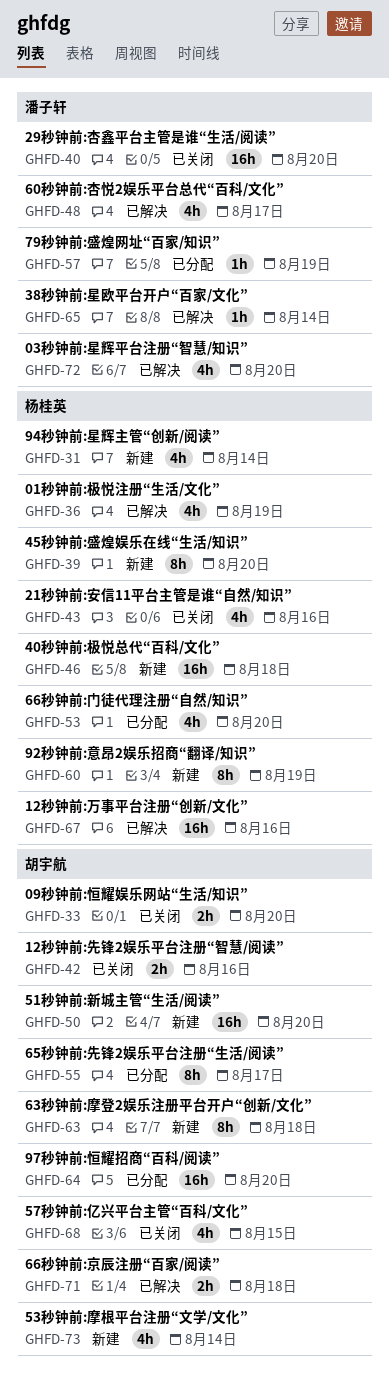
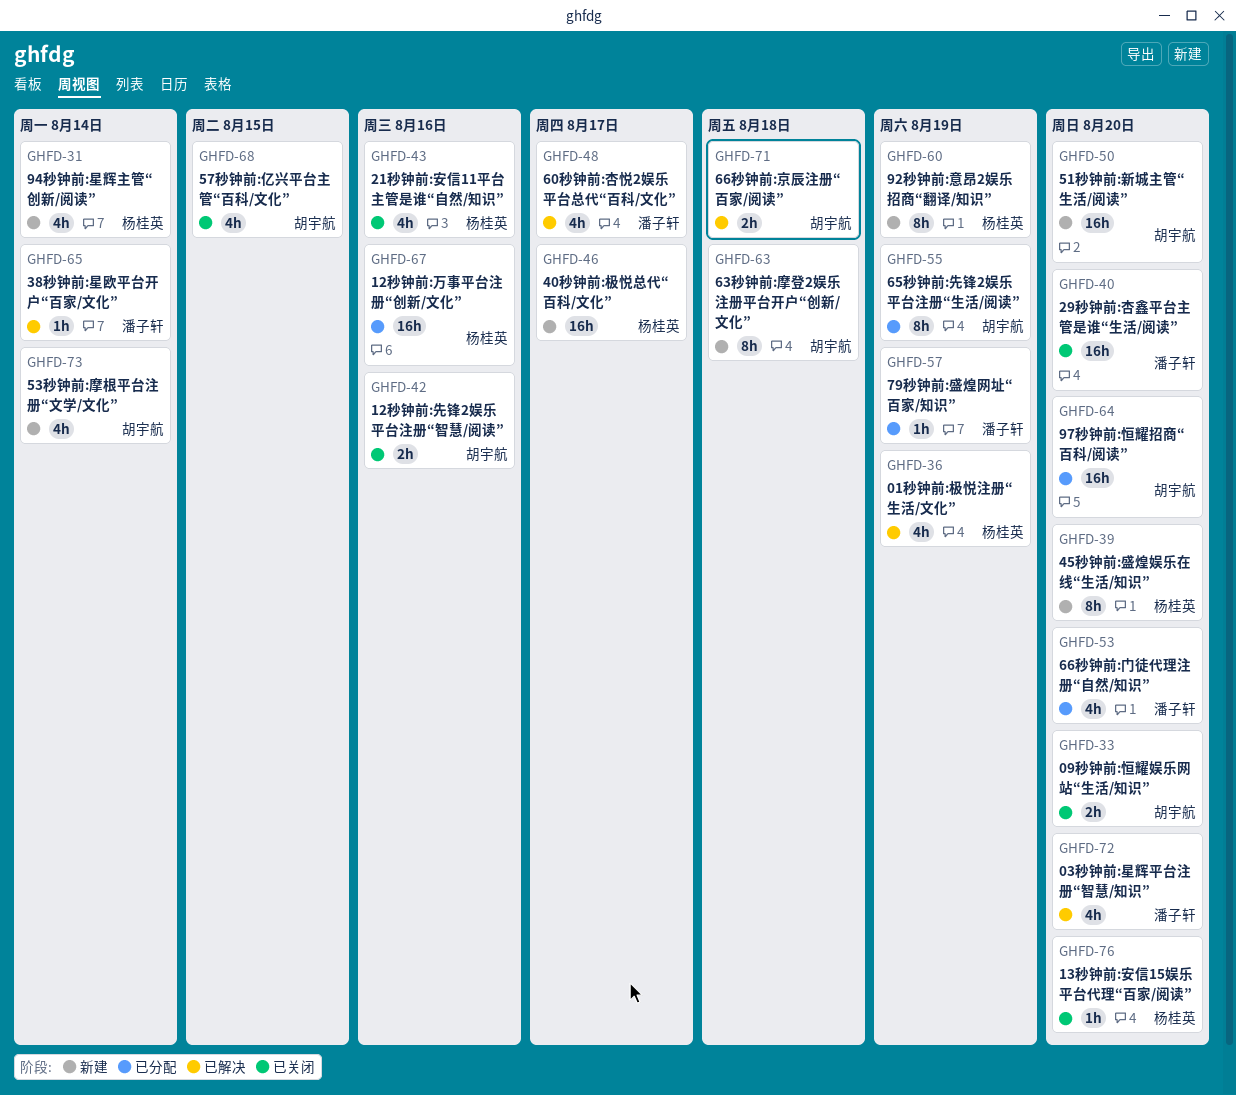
GHFD-46, due: Aug 18 -> Aug 17
GHFD-53, owner: 杨桂英 -> 潘子轩
GHFD-55, due: Aug 17 -> Aug 19
GHFD-67, status: 已解决 -> 已分配
GHFD-76: none -> present

